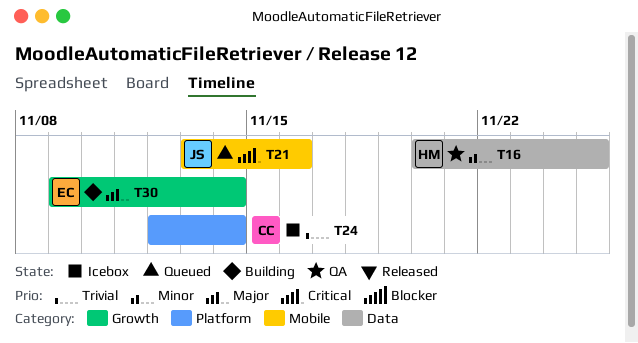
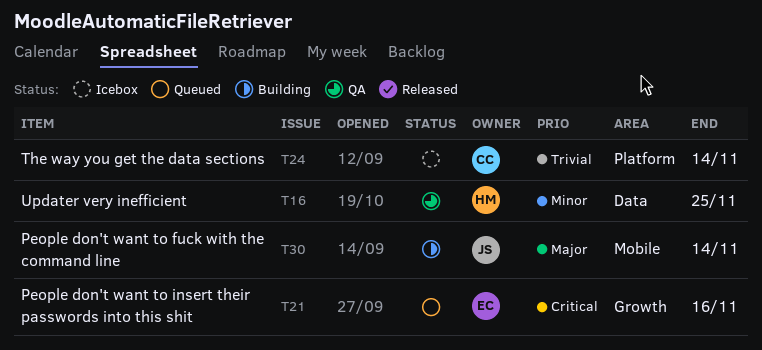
T21, owner: JS -> EC
T21, label: Mobile -> Growth
T30, owner: EC -> JS
T30, label: Growth -> Mobile

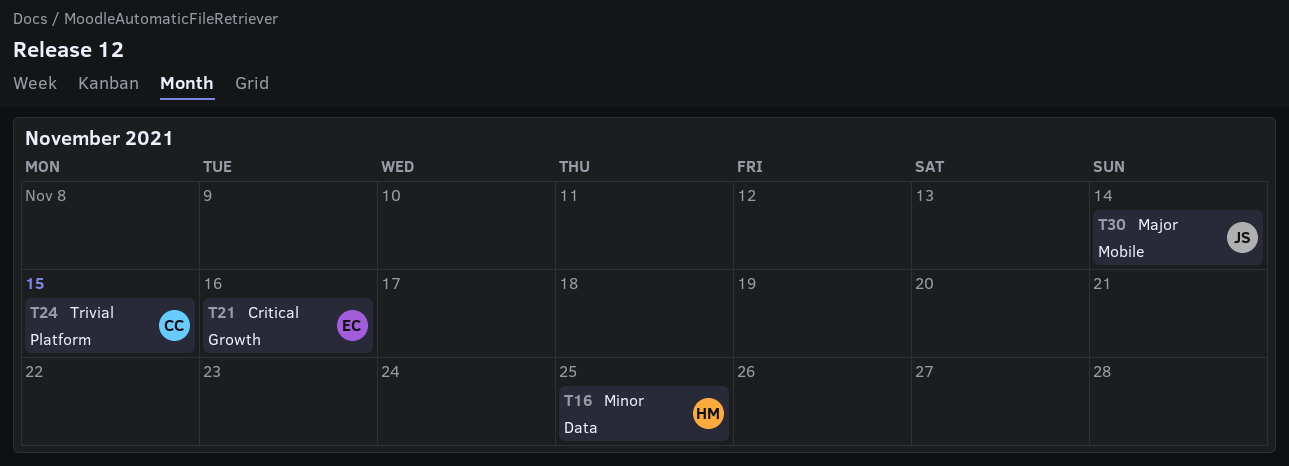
T24, due: Nov 14 -> Nov 15

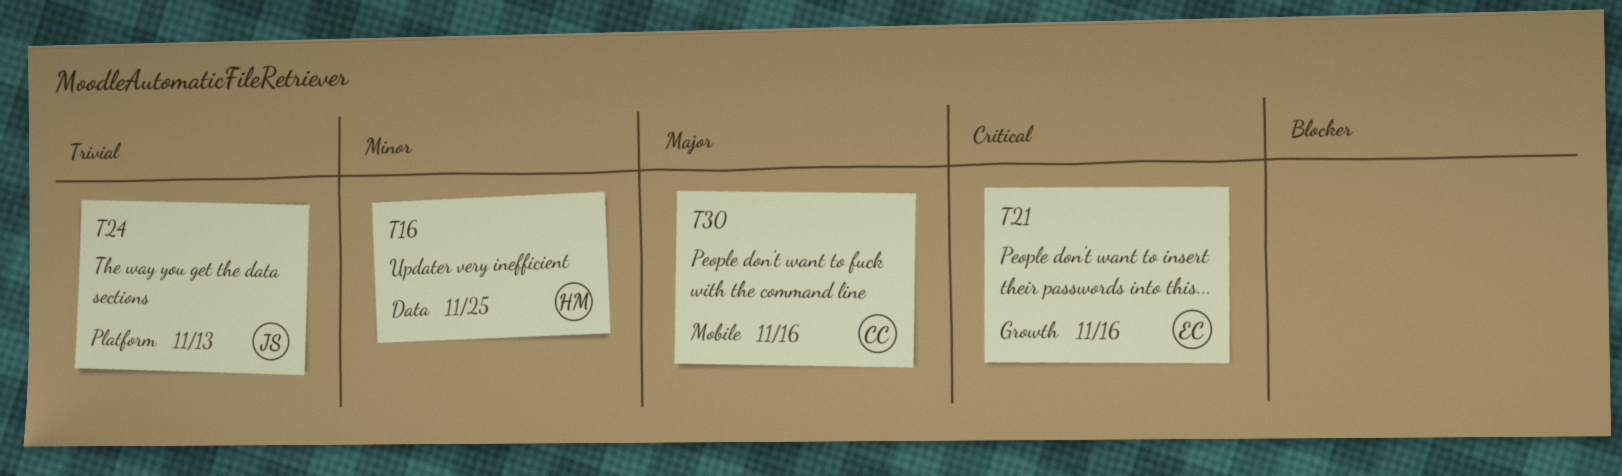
T24, owner: CC -> JS
T24, due: Nov 15 -> Nov 13
T30, owner: JS -> CC
T30, due: Nov 14 -> Nov 16

